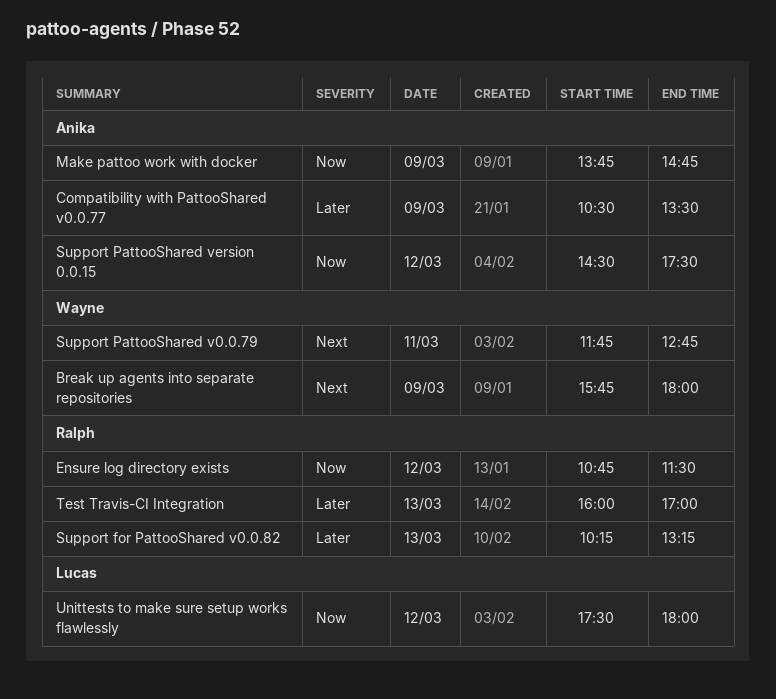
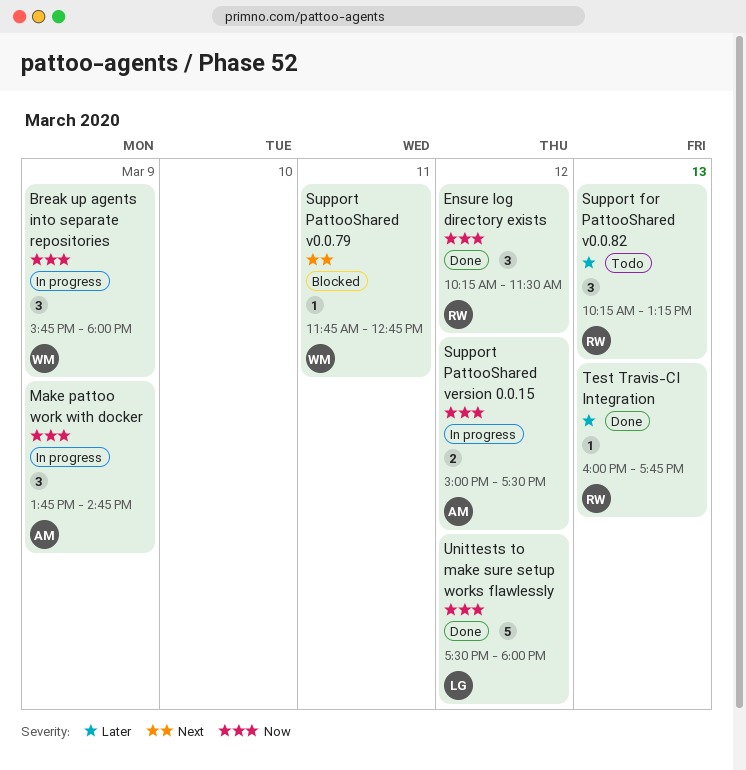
Break up agents into separate repositories, priority: Next -> Now
Compatibility with PattooShared v0.0.77: present -> none
Ensure log directory exists, begins: 10:45 -> 10:15
Support PattooShared version 0.0.15, begins: 14:30 -> 15:00
Test Travis-CI Integration, ends: 17:00 -> 17:45

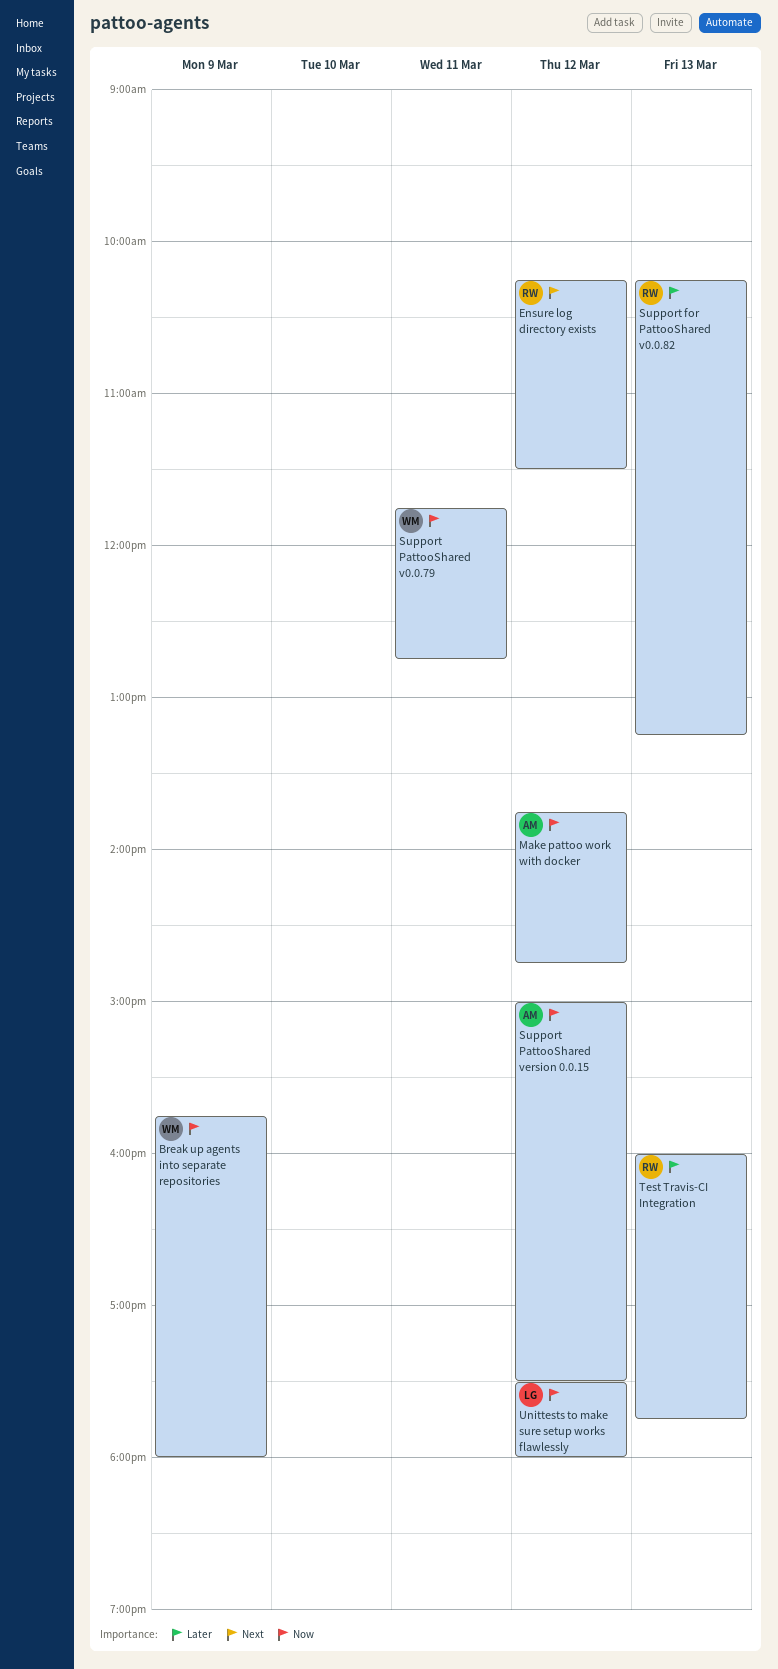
Ensure log directory exists, priority: Now -> Next
Make pattoo work with docker, day: Mar 9 -> Mar 12
Support PattooShared v0.0.79, priority: Next -> Now

